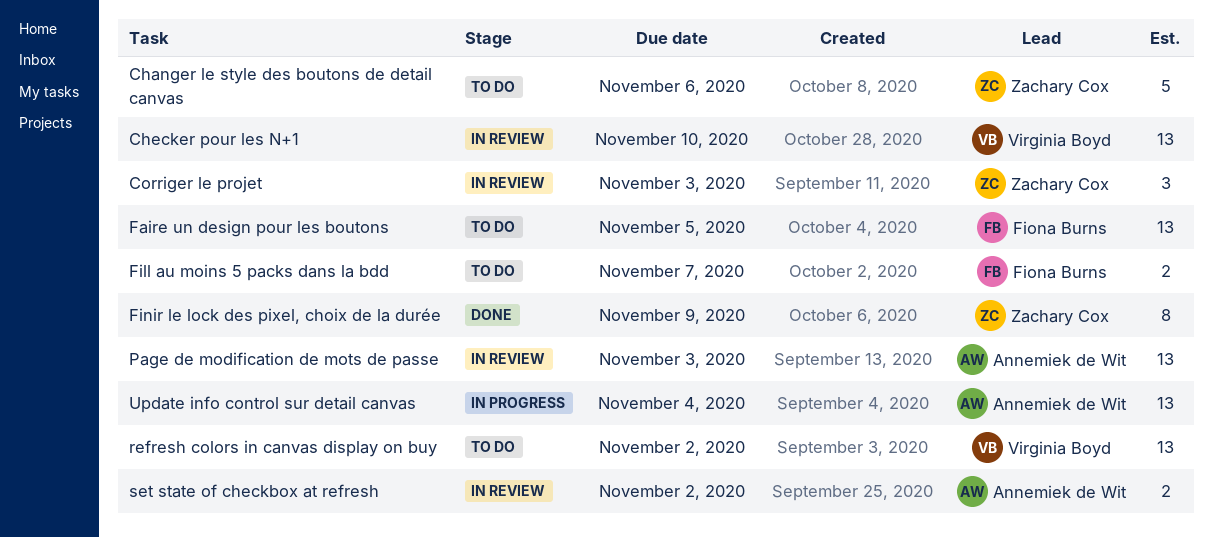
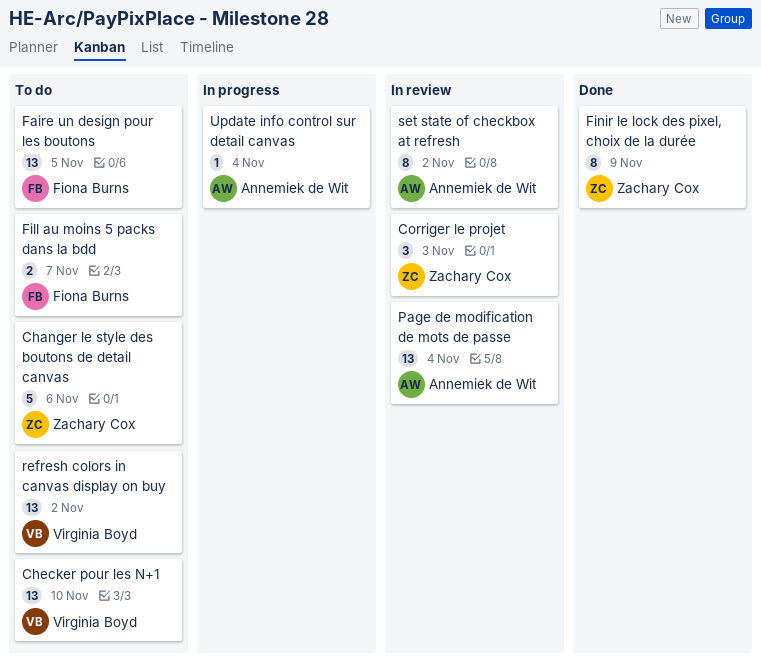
Checker pour les N+1, status: In review -> To do
Page de modification de mots de passe, due: Nov 3 -> Nov 4
set state of checkbox at refresh, estimate: 2 -> 8
Update info control sur detail canvas, estimate: 13 -> 1

